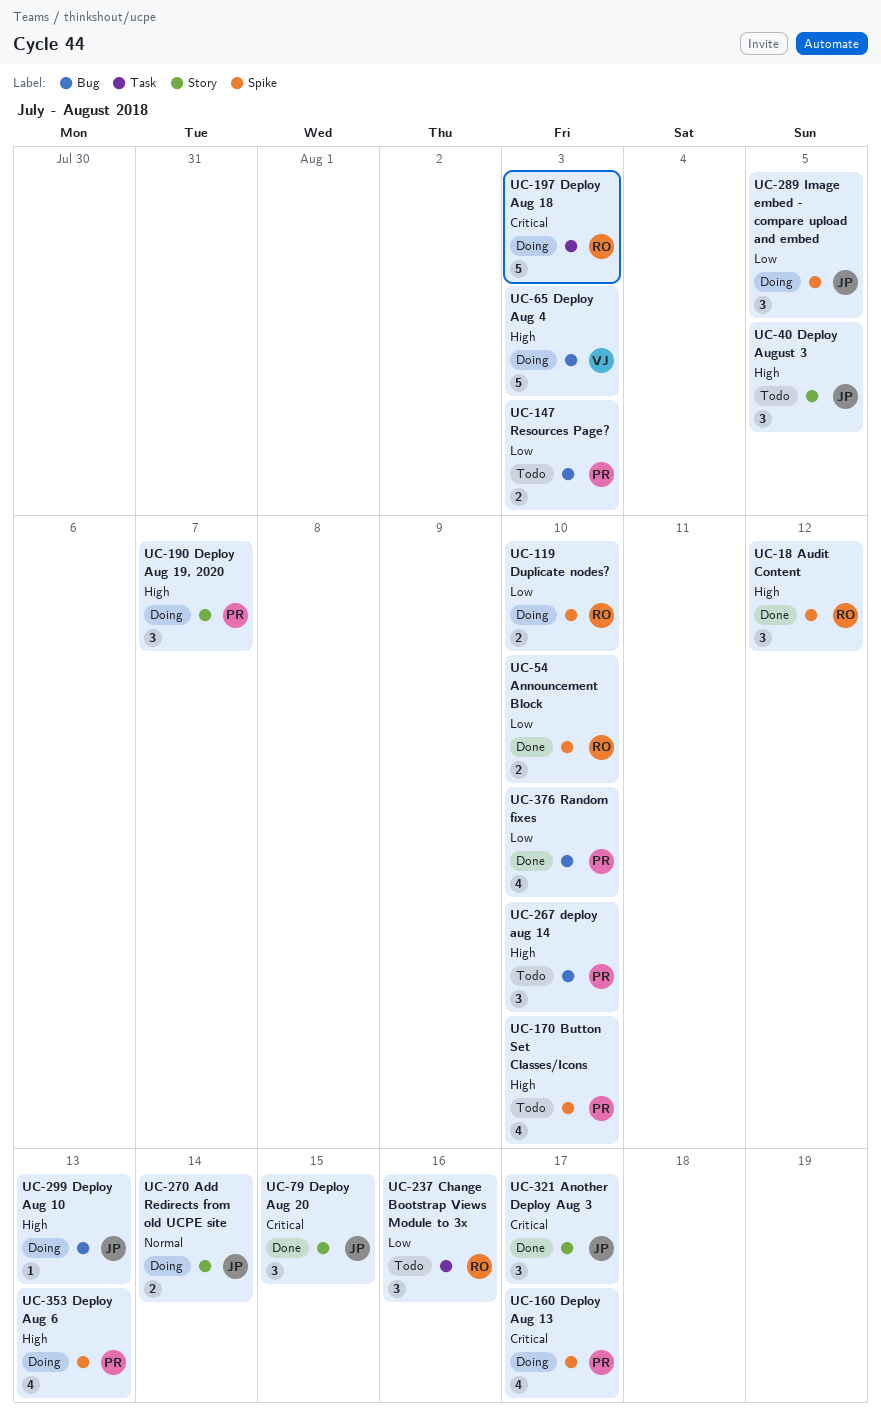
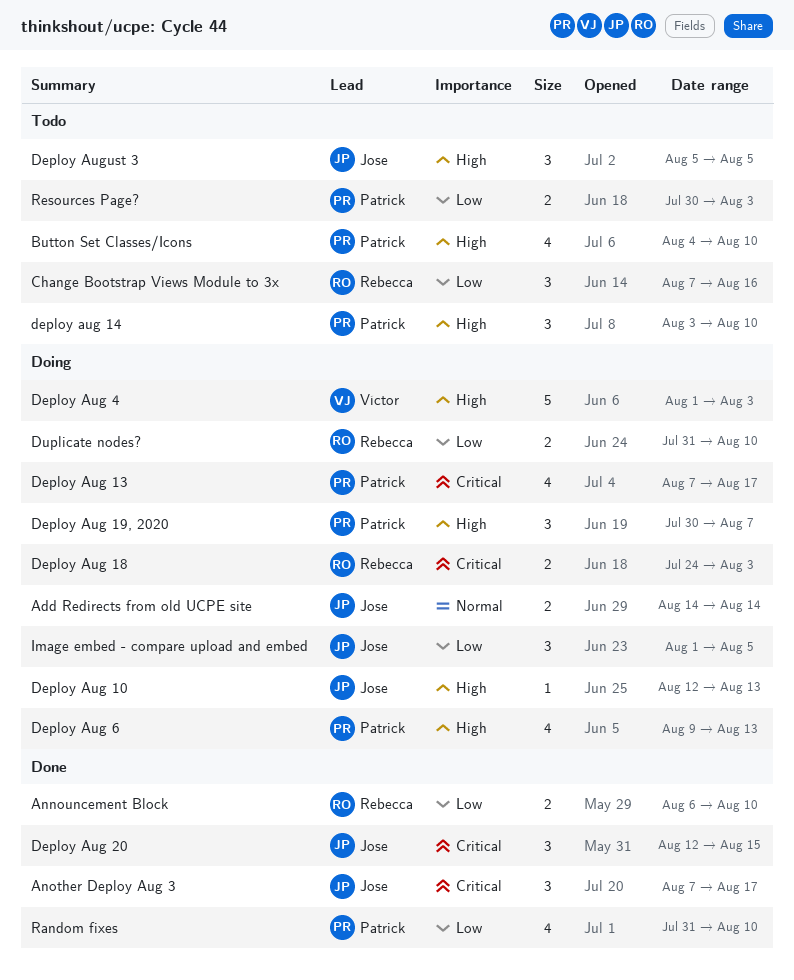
Audit Content: present -> none
Deploy Aug 18, estimate: 5 -> 2

